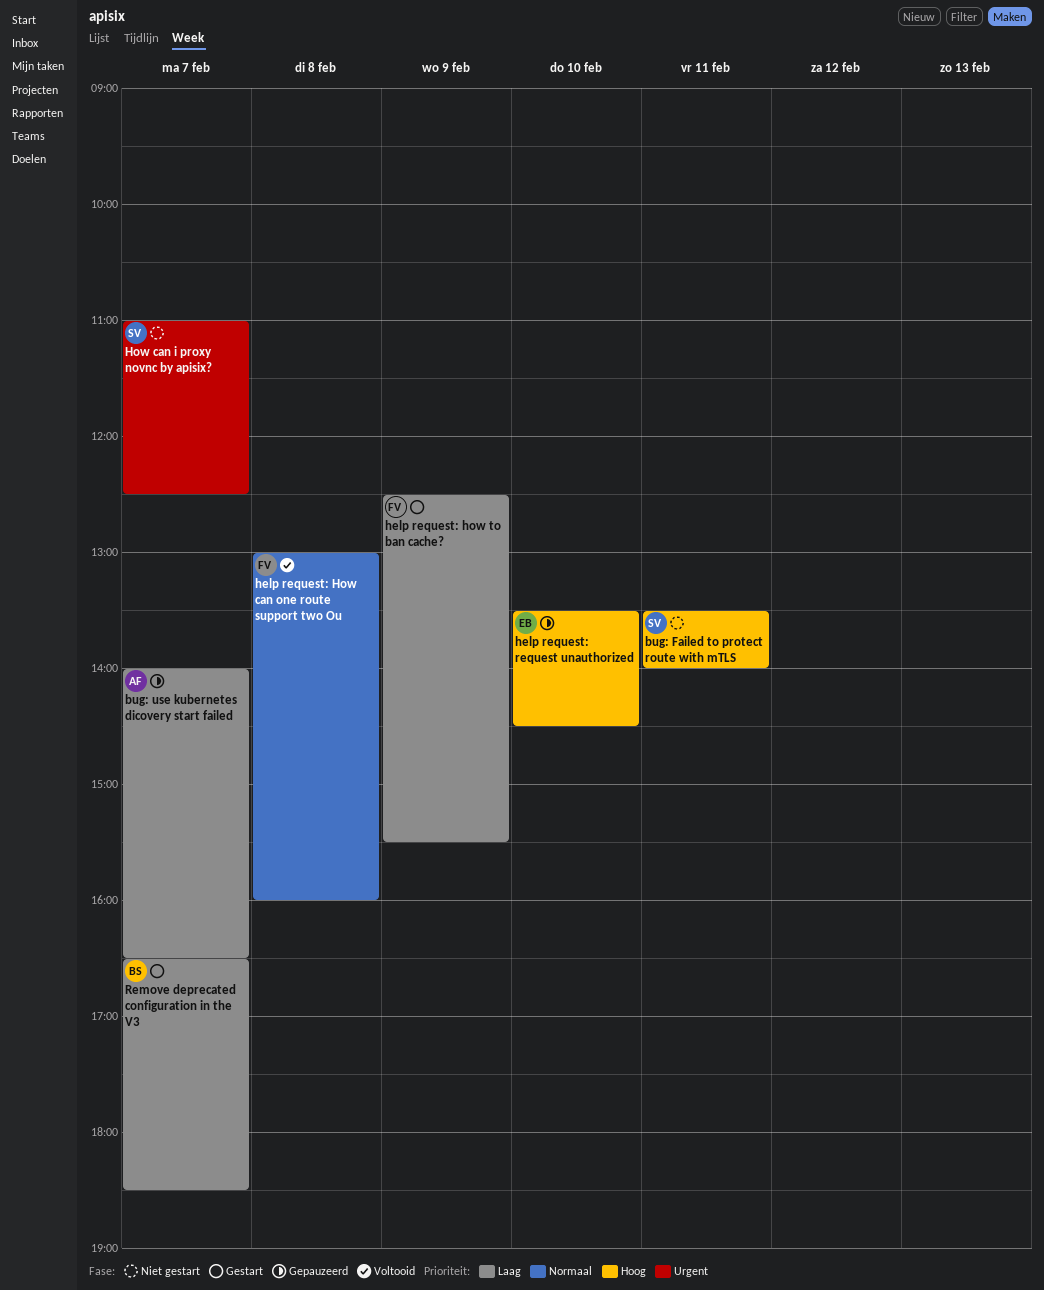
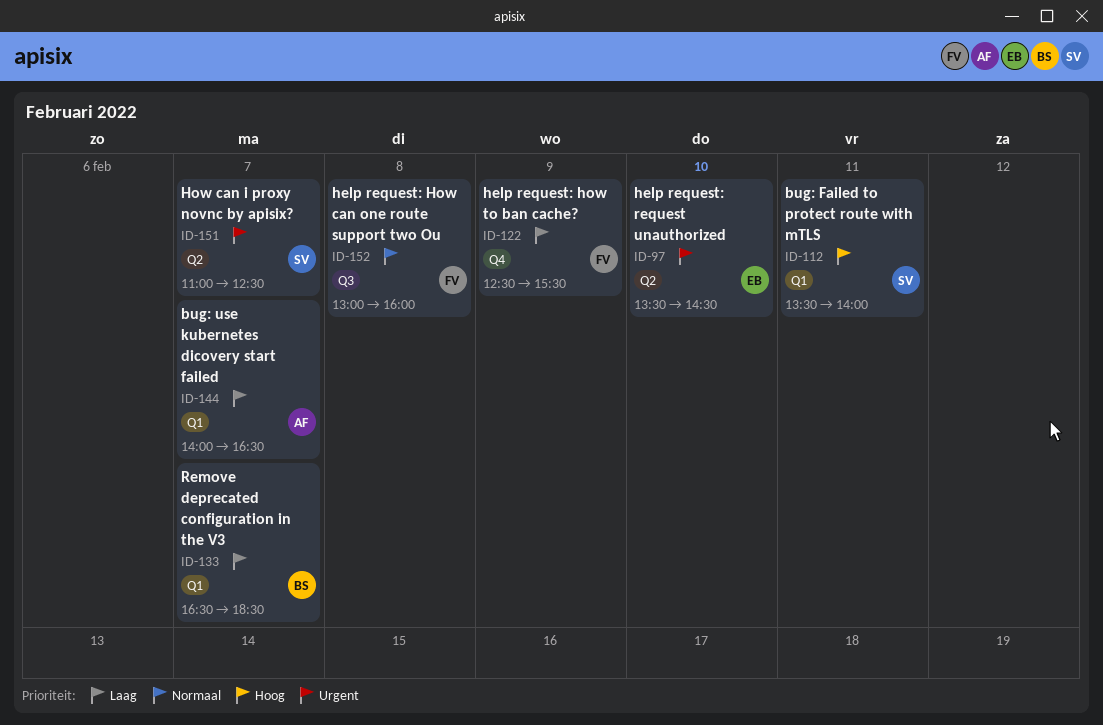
help request: request unauthorized, priority: Hoog -> Urgent

